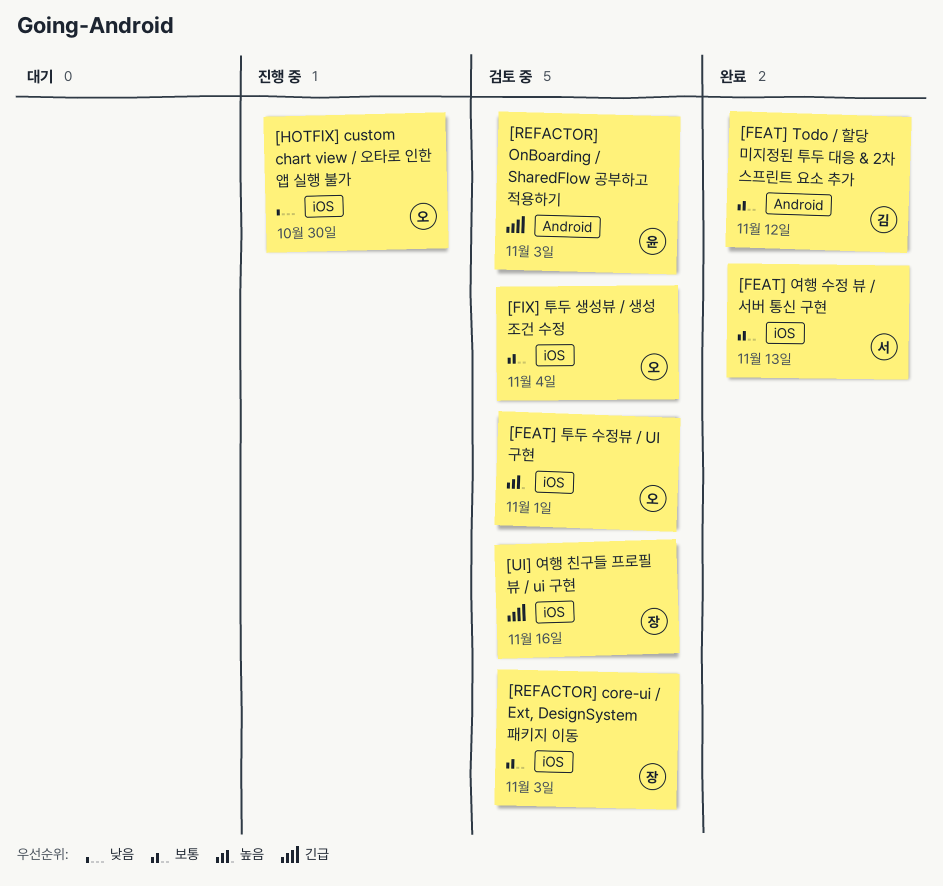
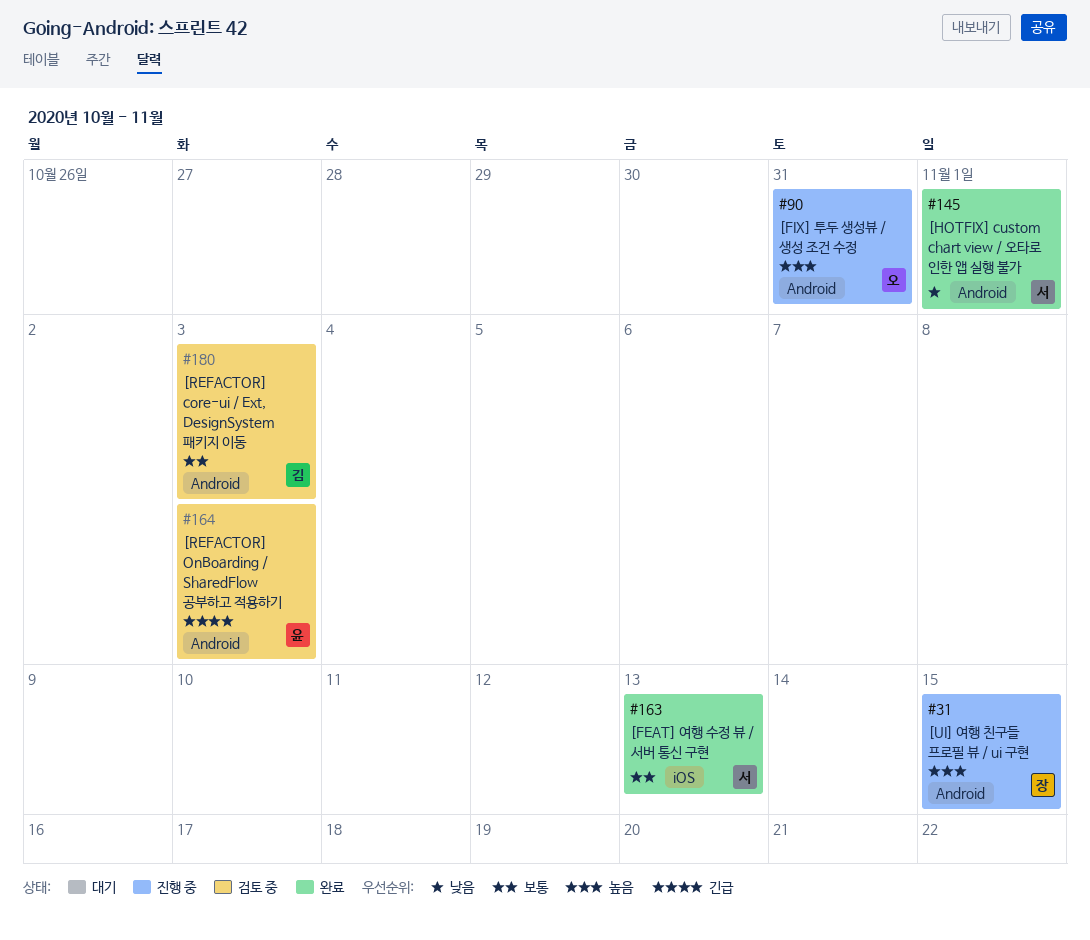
[FEAT] Todo / 할당 미지정된 투두 대응 & 2차 스프린트 요소 추가: present -> none
[FEAT] 투두 수정뷰 / UI 구현: present -> none
[FIX] 투두 생성뷰 / 생성 조건 수정, status: 검토 중 -> 진행 중
[FIX] 투두 생성뷰 / 생성 조건 수정, priority: 보통 -> 높음
[FIX] 투두 생성뷰 / 생성 조건 수정, label: iOS -> Android
[FIX] 투두 생성뷰 / 생성 조건 수정, due: Nov 4 -> Oct 31
[HOTFIX] custom chart view / 오타로 인한 앱 실행 불가, status: 진행 중 -> 완료
[HOTFIX] custom chart view / 오타로 인한 앱 실행 불가, owner: 오 -> 서
[HOTFIX] custom chart view / 오타로 인한 앱 실행 불가, label: iOS -> Android
[HOTFIX] custom chart view / 오타로 인한 앱 실행 불가, due: Oct 30 -> Nov 1
[REFACTOR] core-ui / Ext, DesignSystem 패키지 이동, owner: 장 -> 김
[REFACTOR] core-ui / Ext, DesignSystem 패키지 이동, label: iOS -> Android
[UI] 여행 친구들 프로필 뷰 / ui 구현, status: 검토 중 -> 진행 중
[UI] 여행 친구들 프로필 뷰 / ui 구현, priority: 긴급 -> 높음
[UI] 여행 친구들 프로필 뷰 / ui 구현, label: iOS -> Android
[UI] 여행 친구들 프로필 뷰 / ui 구현, due: Nov 16 -> Nov 15

